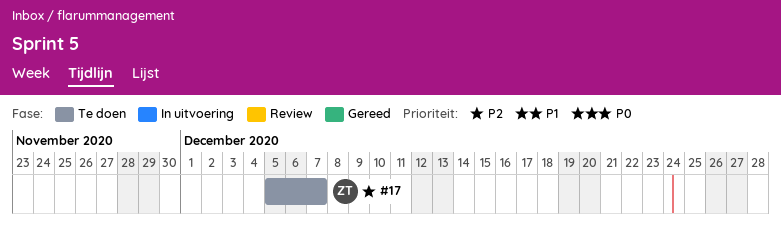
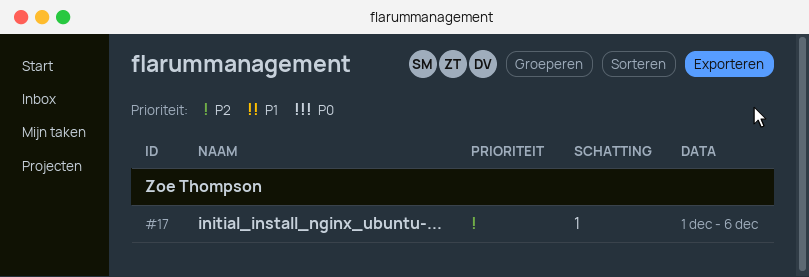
#17, start: Dec 5 -> Dec 1
#17, due: Dec 7 -> Dec 6

